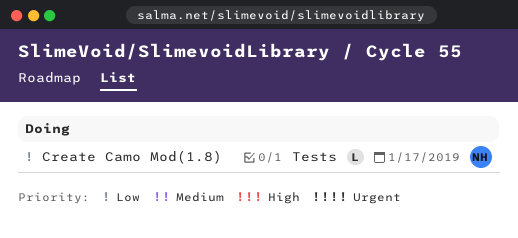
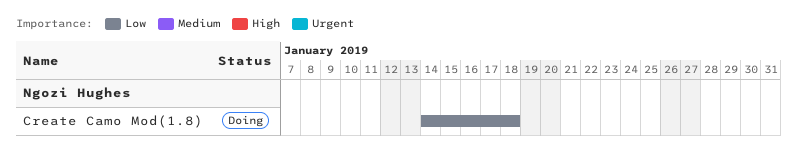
Create Camo Mod(1.8), due: Jan 17 -> Jan 18

